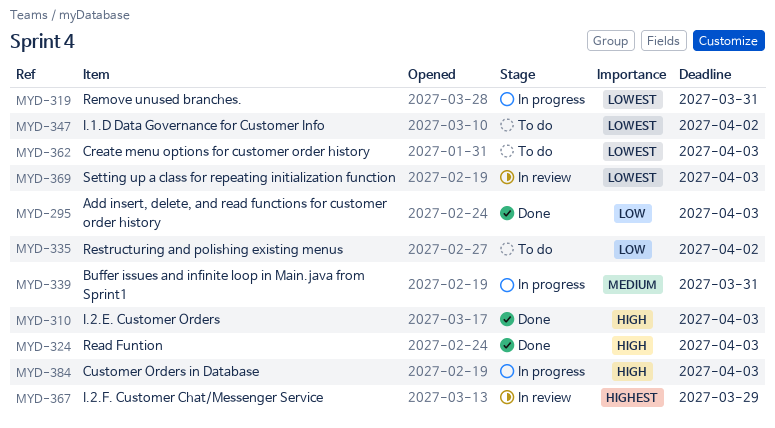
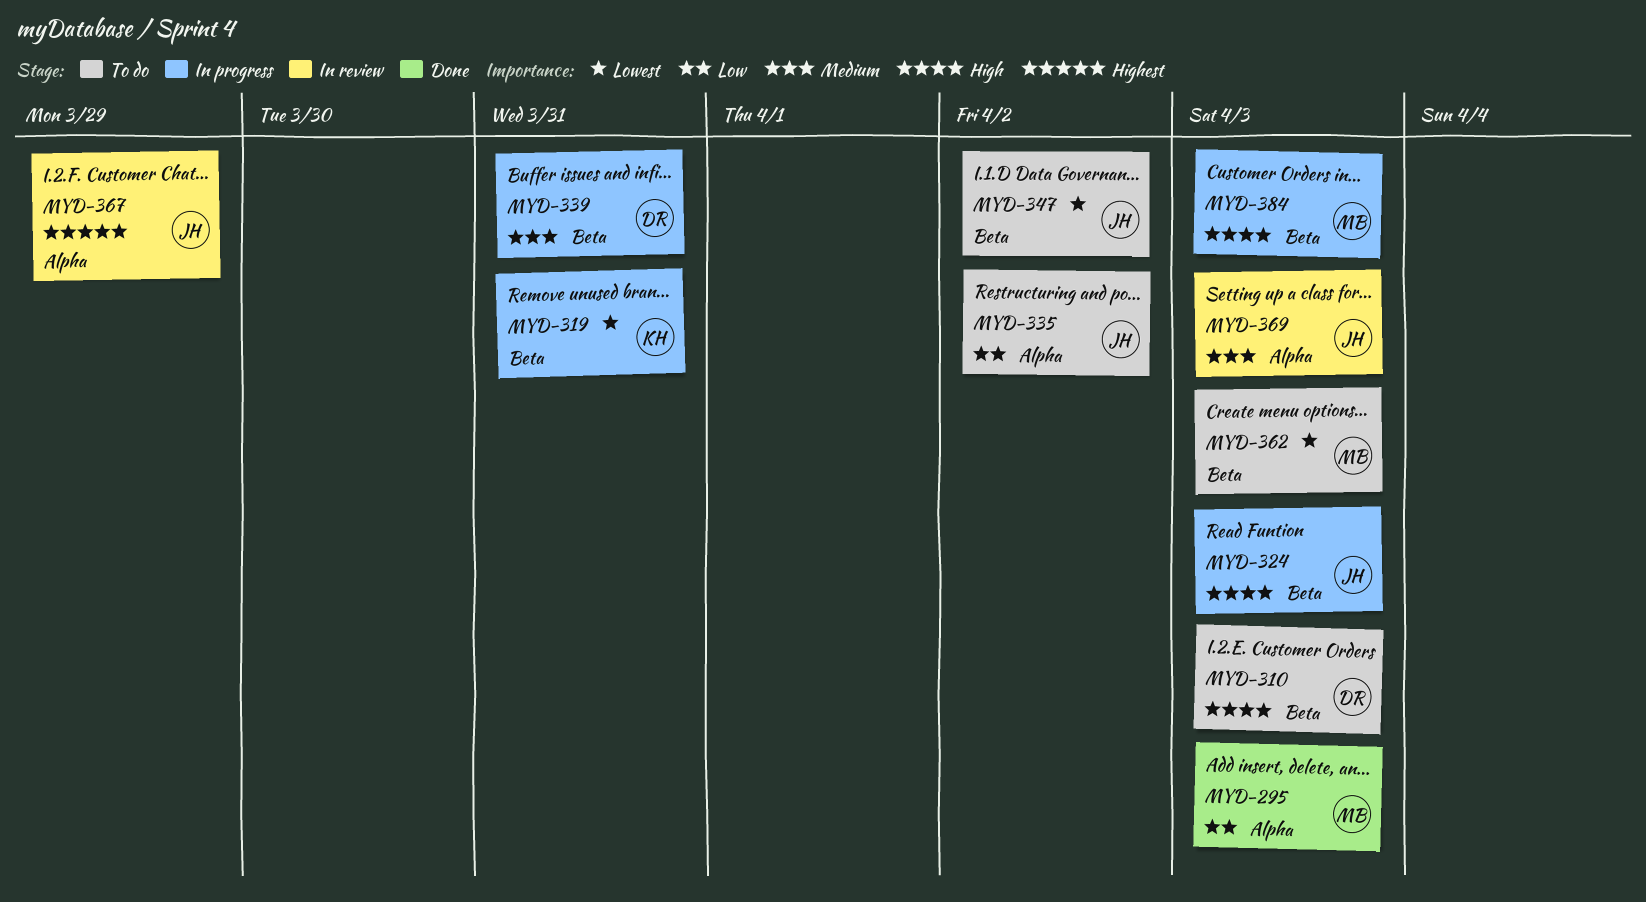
MYD-310, status: Done -> To do
MYD-324, status: Done -> In progress
MYD-369, priority: Lowest -> Medium

